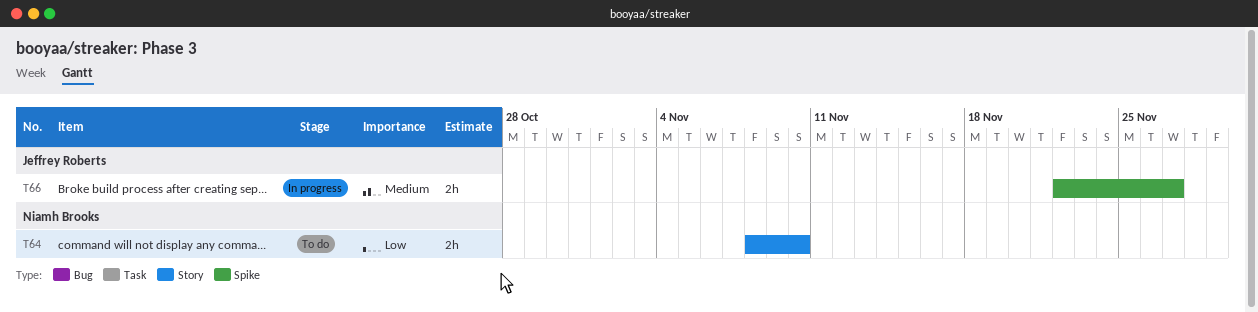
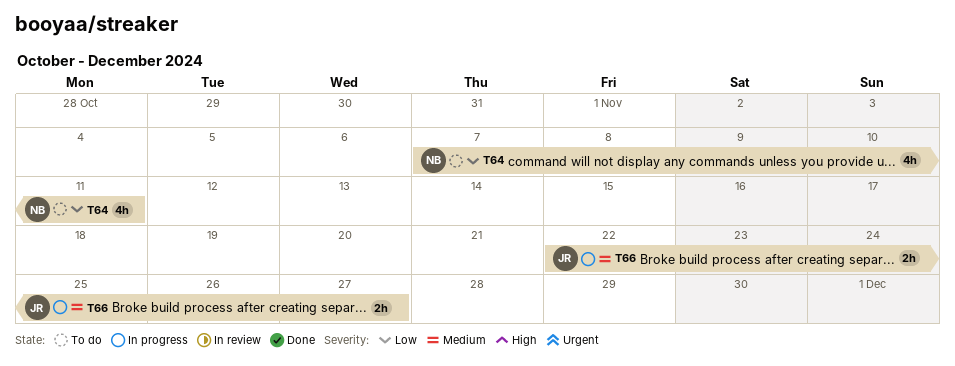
T64, estimate: 2h -> 4h
T64, start: Nov 8 -> Nov 7
T64, due: Nov 10 -> Nov 11

